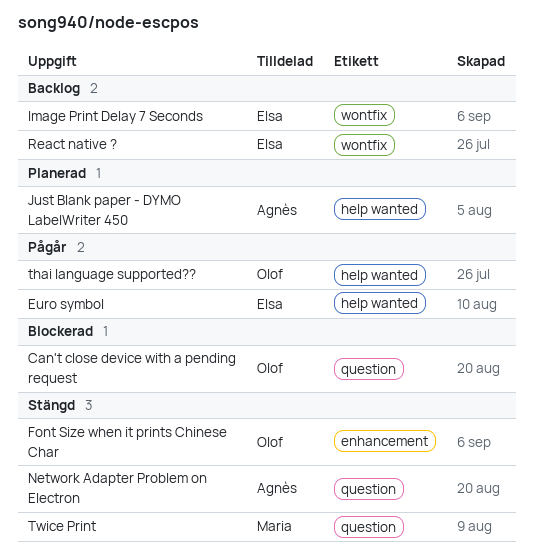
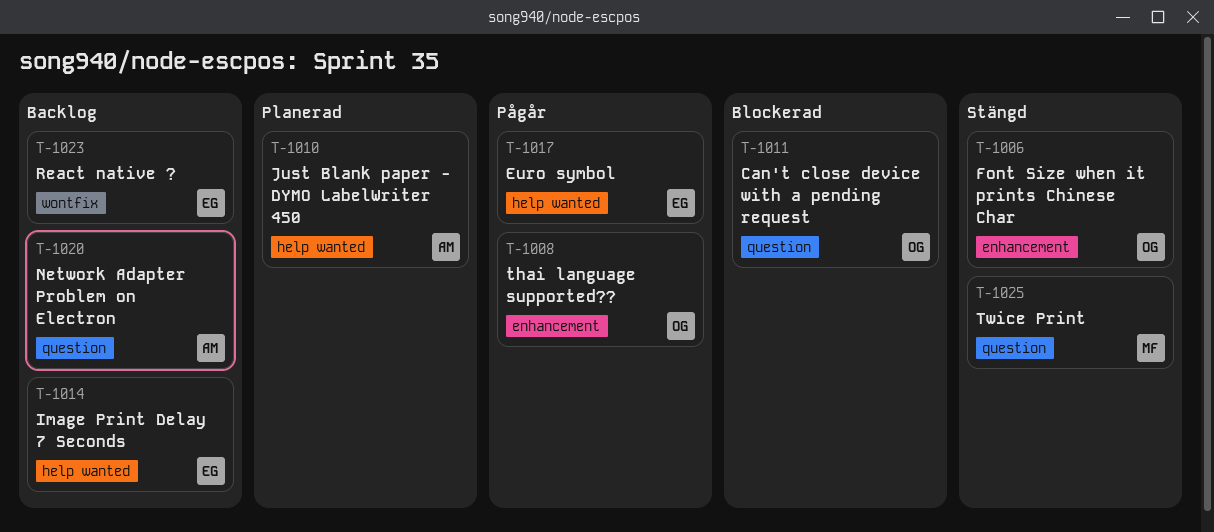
Image Print Delay 7 Seconds, label: wontfix -> help wanted
Network Adapter Problem on Electron, status: Stängd -> Backlog
thai language supported??, label: help wanted -> enhancement

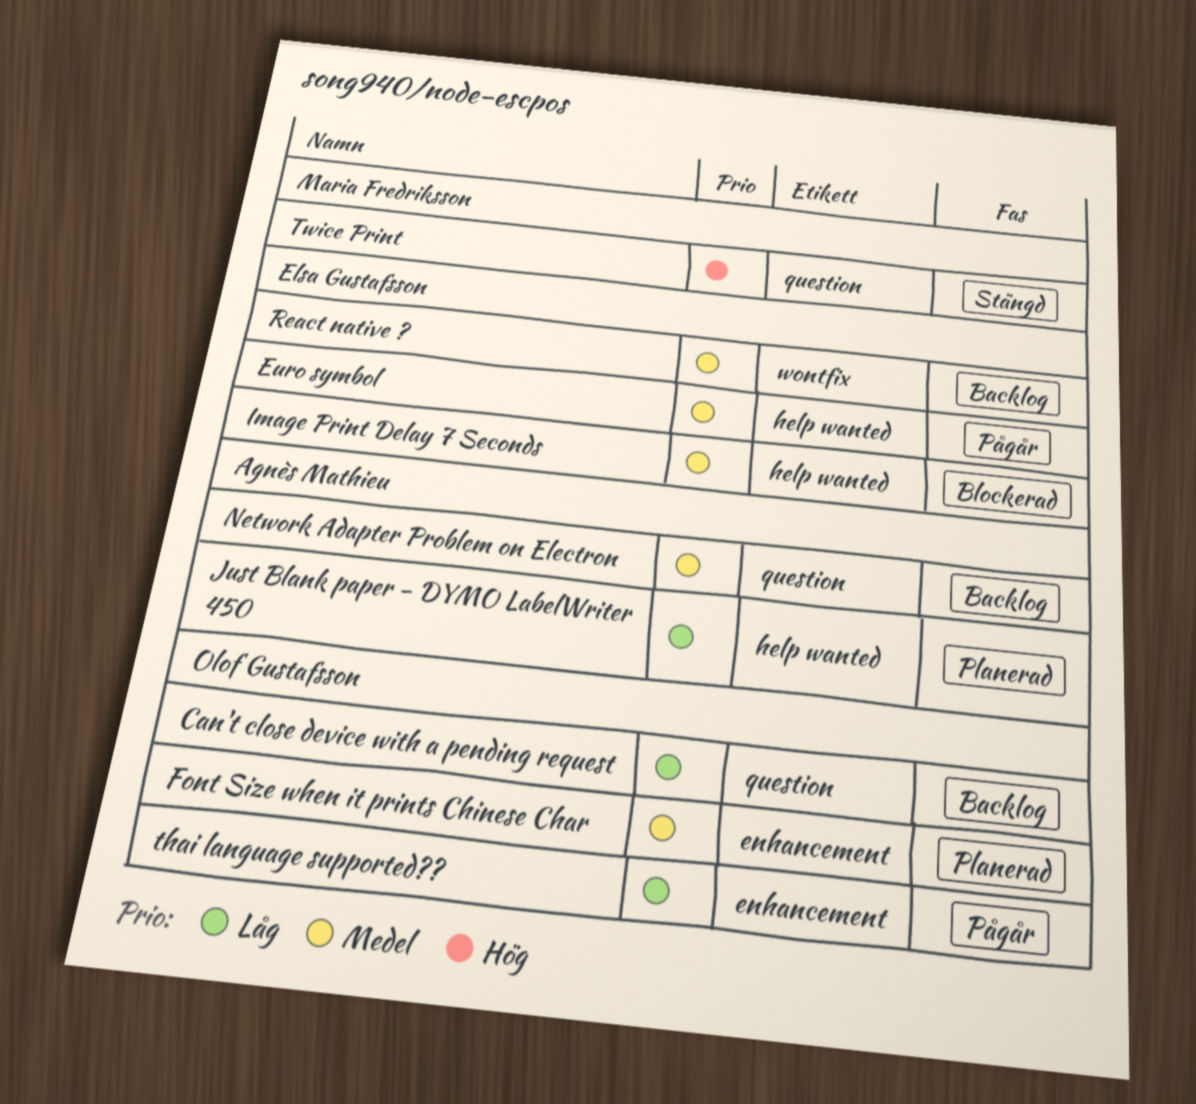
Can't close device with a pending request, status: Blockerad -> Backlog
Font Size when it prints Chinese Char, status: Stängd -> Planerad
Image Print Delay 7 Seconds, status: Backlog -> Blockerad

